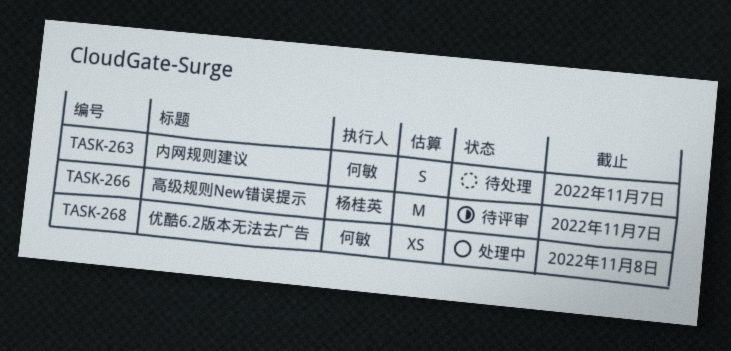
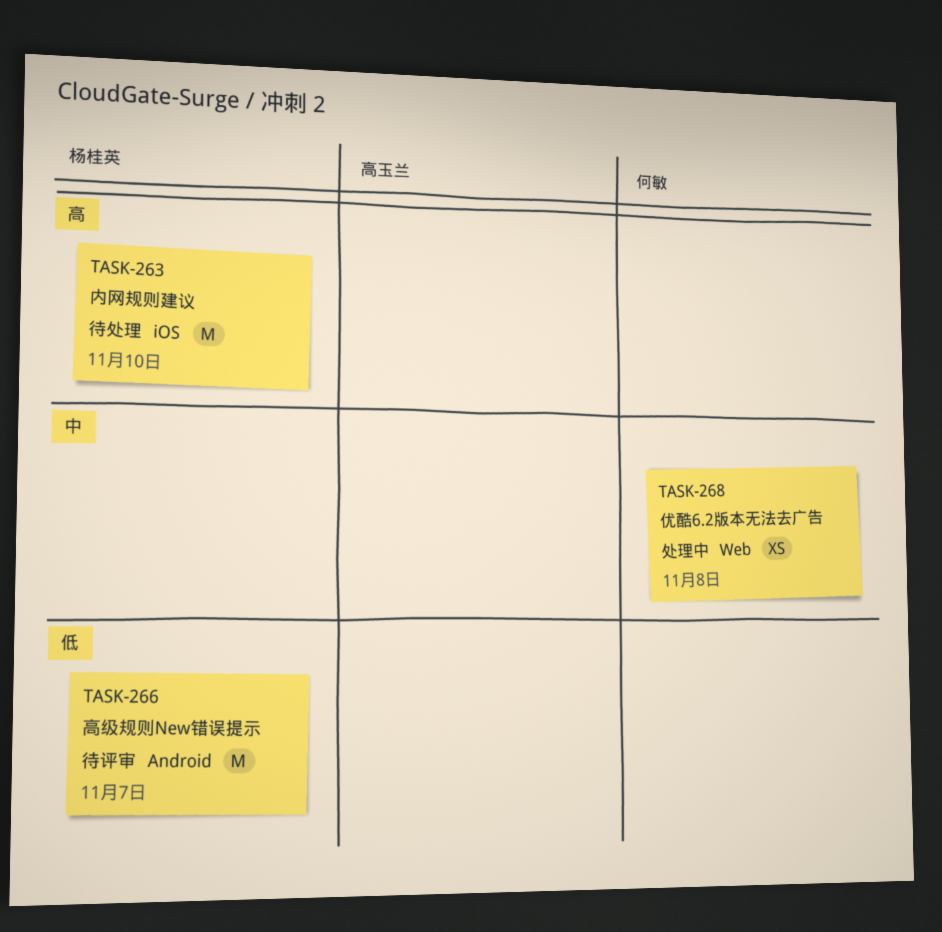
TASK-263, owner: 何敏 -> 杨桂英
TASK-263, estimate: S -> M
TASK-263, due: Nov 7 -> Nov 10

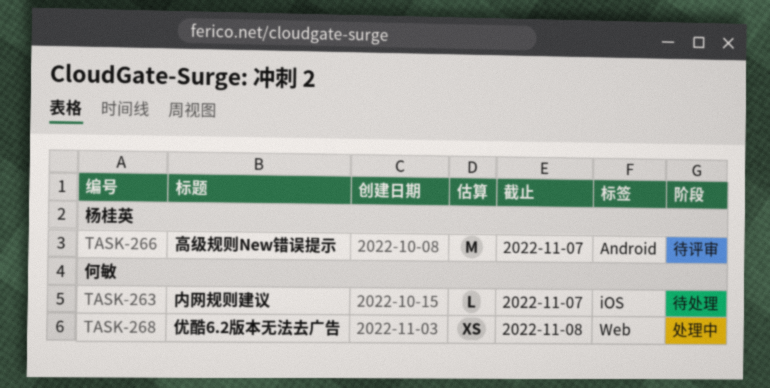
TASK-263, owner: 杨桂英 -> 何敏
TASK-263, estimate: M -> L
TASK-263, due: Nov 10 -> Nov 7

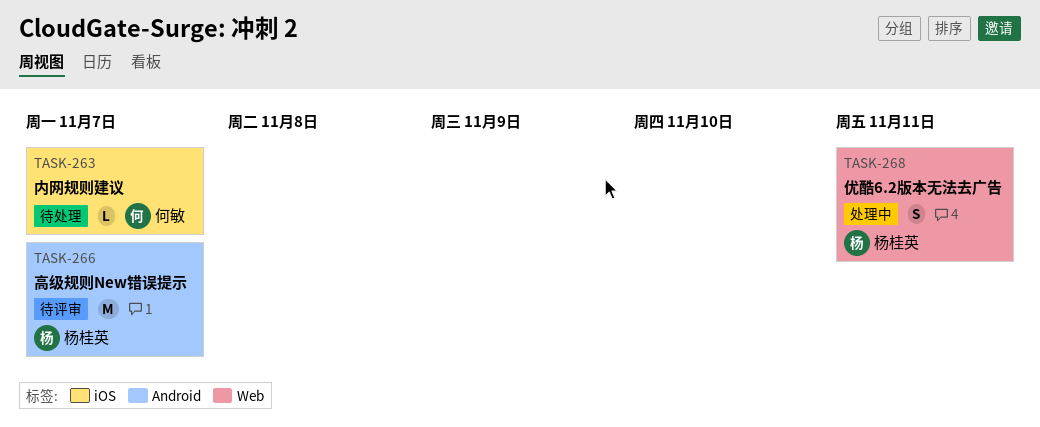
TASK-268, owner: 何敏 -> 杨桂英
TASK-268, estimate: XS -> S
TASK-268, due: Nov 8 -> Nov 11

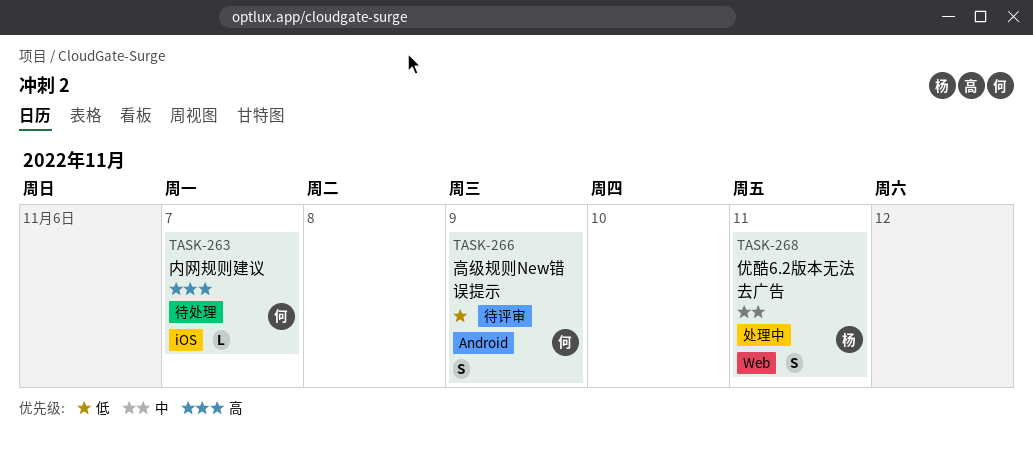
TASK-266, owner: 杨桂英 -> 何敏
TASK-266, estimate: M -> S
TASK-266, due: Nov 7 -> Nov 9

